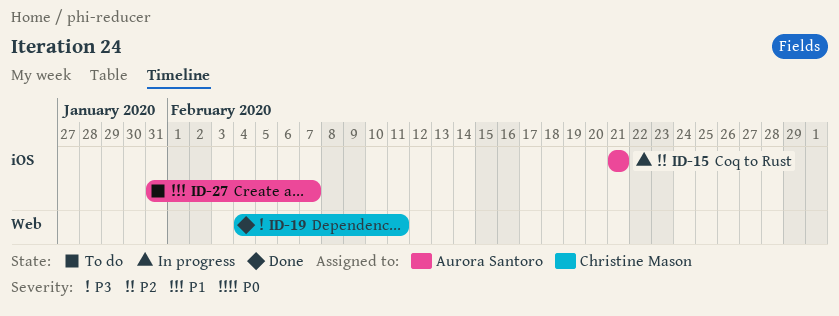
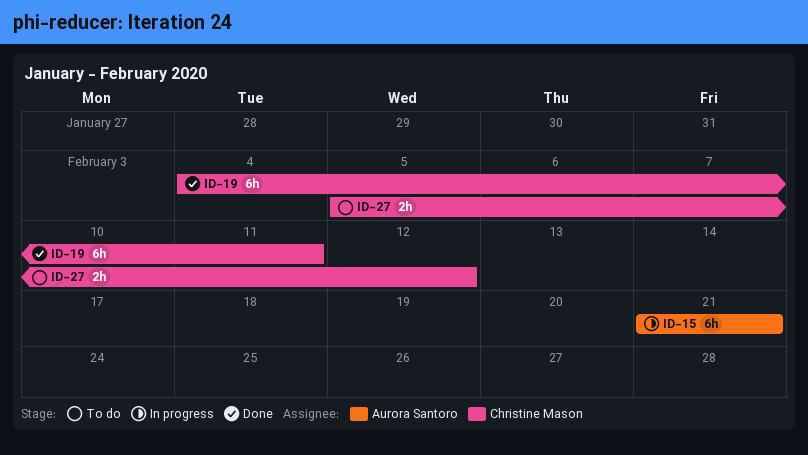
ID-27, owner: Aurora Santoro -> Christine Mason
ID-27, start: Jan 31 -> Feb 5
ID-27, due: Feb 7 -> Feb 12

